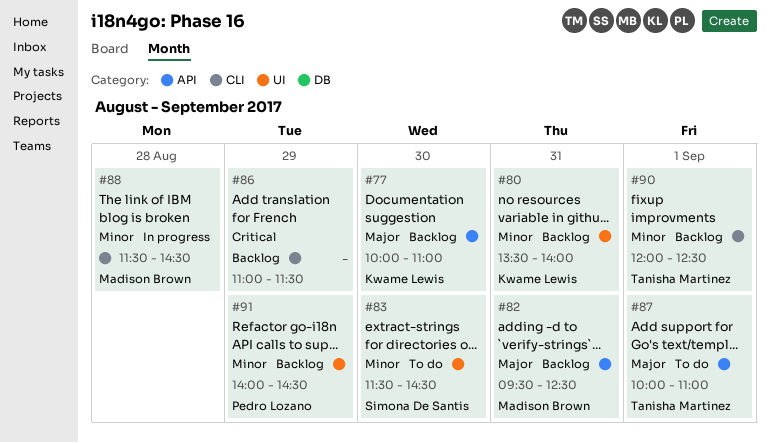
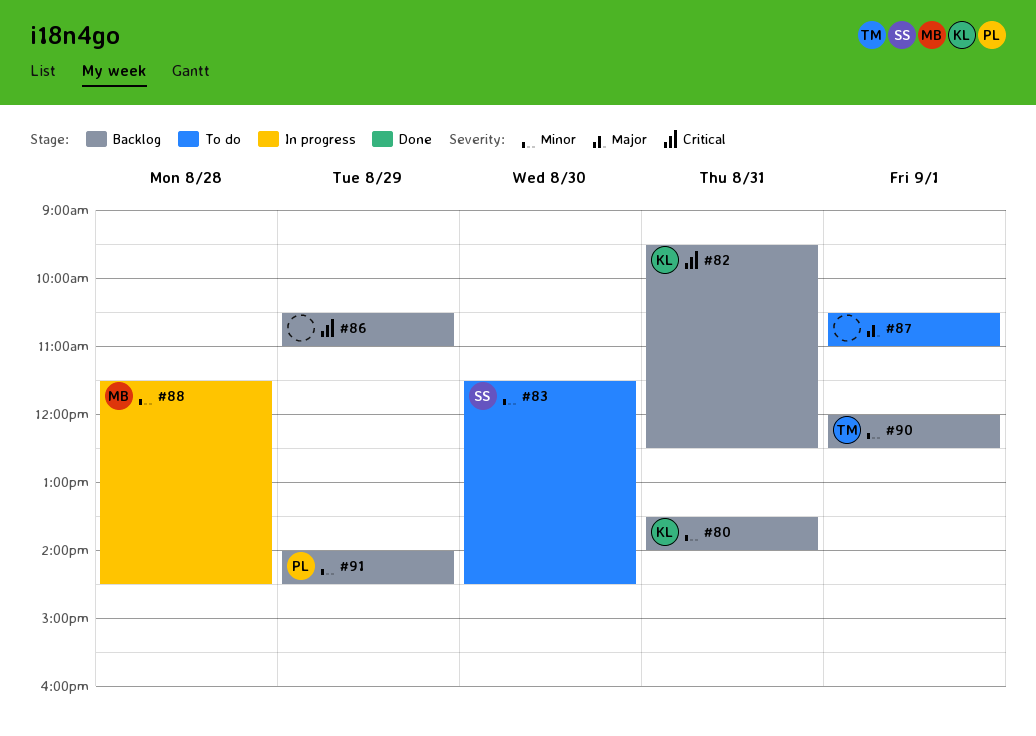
#77: present -> none
#82, owner: Madison Brown -> Kwame Lewis
#82, priority: Major -> Critical
#86, begins: 11:00 -> 10:30
#86, ends: 11:30 -> 11:00
#87, owner: Tanisha Martinez -> none
#87, begins: 10:00 -> 10:30

